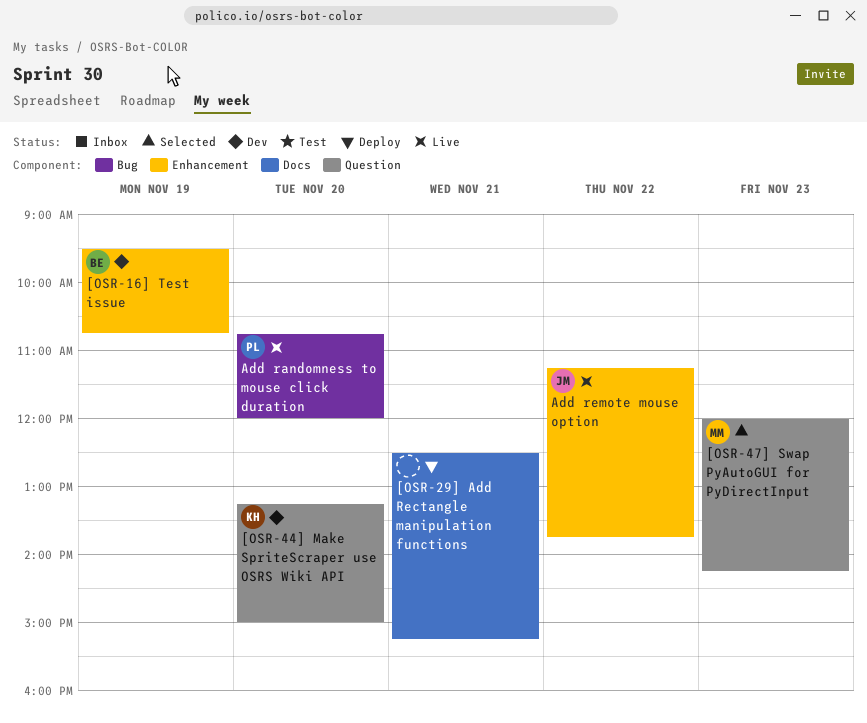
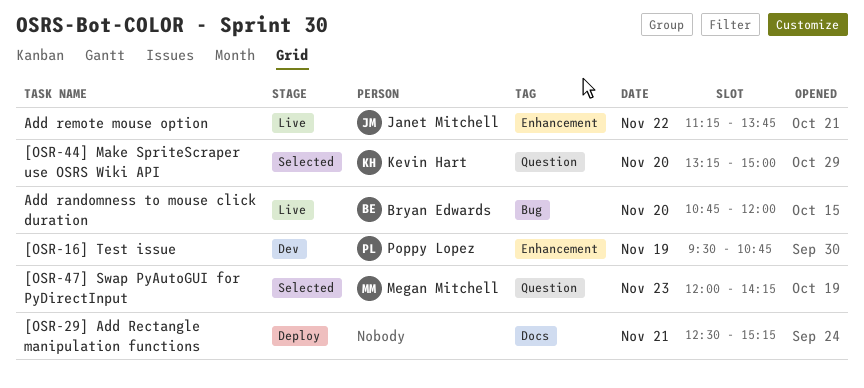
[OSR-16] Test issue, owner: Bryan Edwards -> Poppy Lopez
[OSR-44] Make SpriteScraper use OSRS Wiki API, status: Dev -> Selected
Add randomness to mouse click duration, owner: Poppy Lopez -> Bryan Edwards

